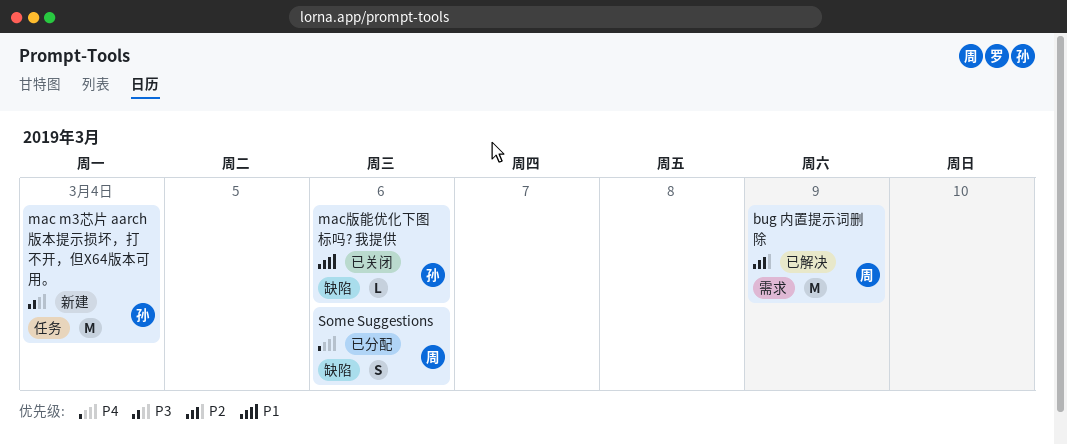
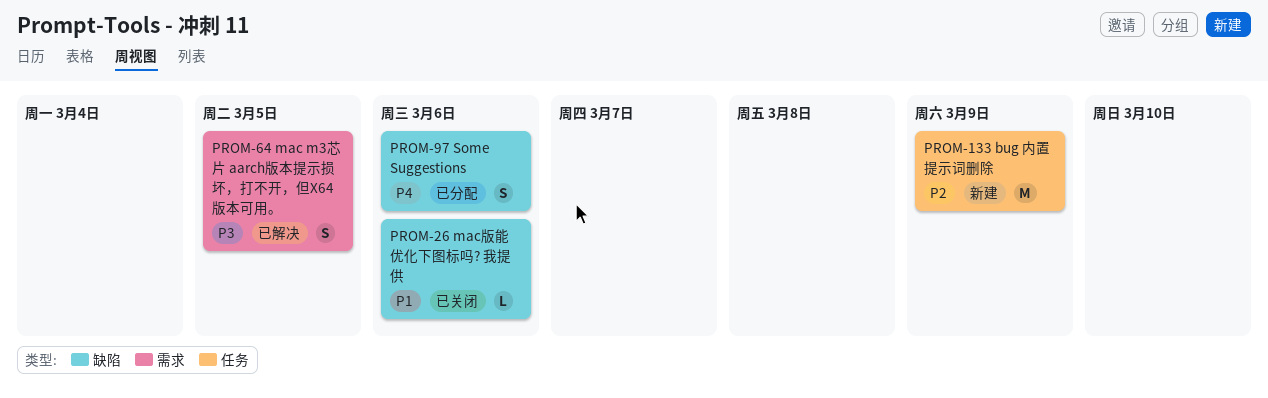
bug 内置提示词删除, status: 已解决 -> 新建
bug 内置提示词删除, label: 需求 -> 任务
mac m3芯片 aarch版本提示损坏，打不开，但X64版本可用。, status: 新建 -> 已解决
mac m3芯片 aarch版本提示损坏，打不开，但X64版本可用。, label: 任务 -> 需求
mac m3芯片 aarch版本提示损坏，打不开，但X64版本可用。, estimate: M -> S
mac m3芯片 aarch版本提示损坏，打不开，但X64版本可用。, due: Mar 4 -> Mar 5

